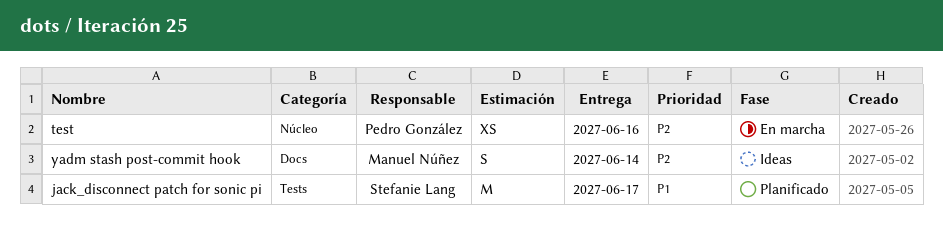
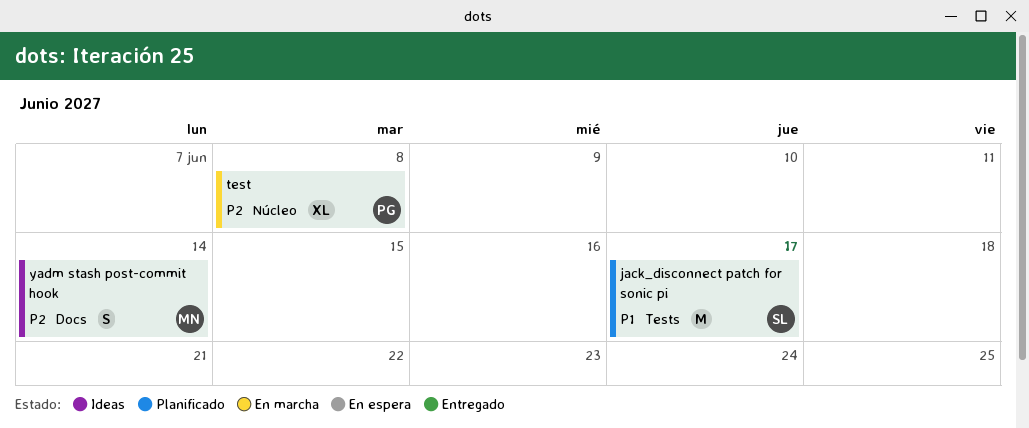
test, estimate: XS -> XL
test, due: Jun 16 -> Jun 8

